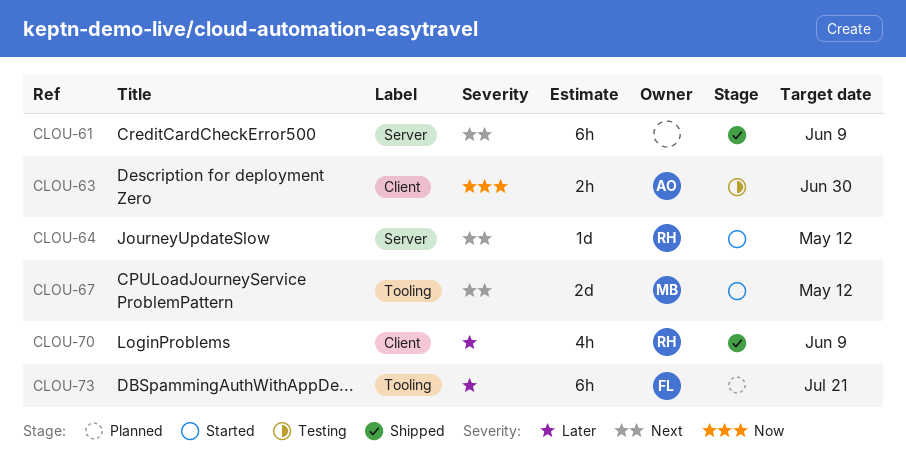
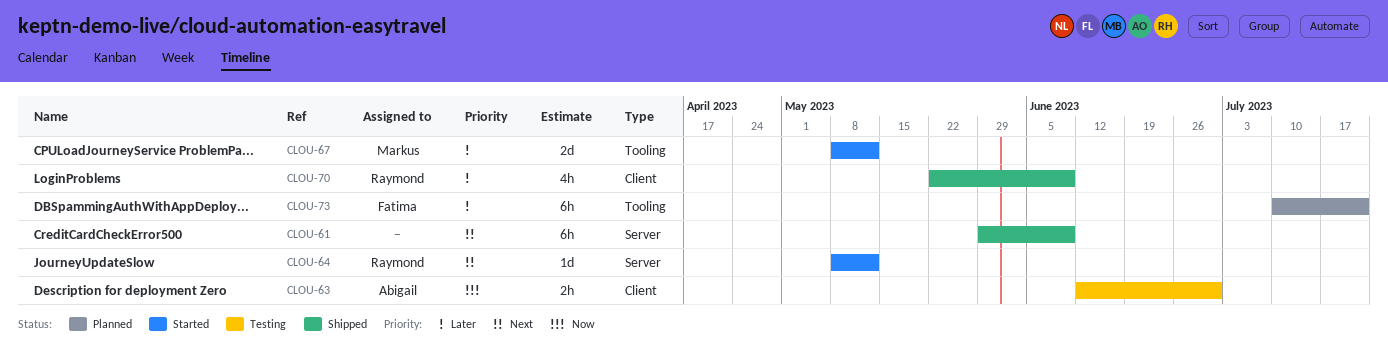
CLOU-67, priority: Next -> Later

